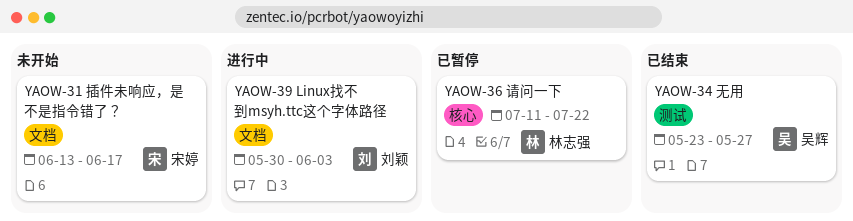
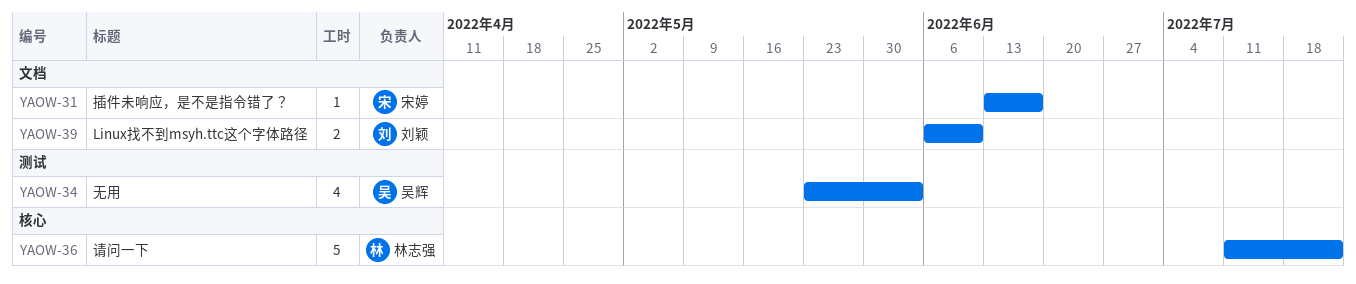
YAOW-34, due: May 27 -> Jun 3
YAOW-39, start: May 30 -> Jun 6
YAOW-39, due: Jun 3 -> Jun 10

